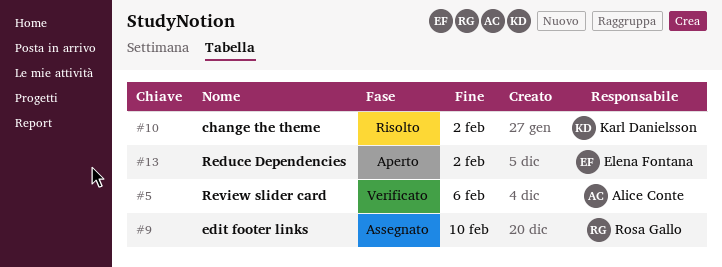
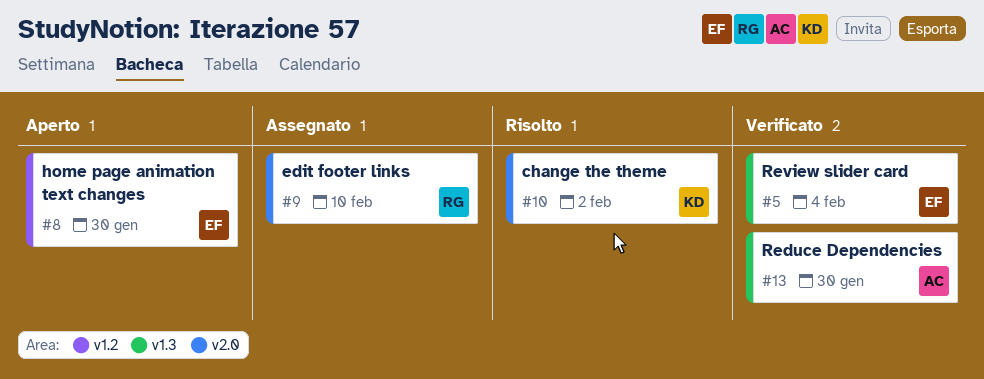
#5, owner: Alice Conte -> Elena Fontana
#5, due: Feb 6 -> Feb 4
#8: none -> present
#13, status: Aperto -> Verificato
#13, owner: Elena Fontana -> Alice Conte
#13, due: Feb 2 -> Jan 30

